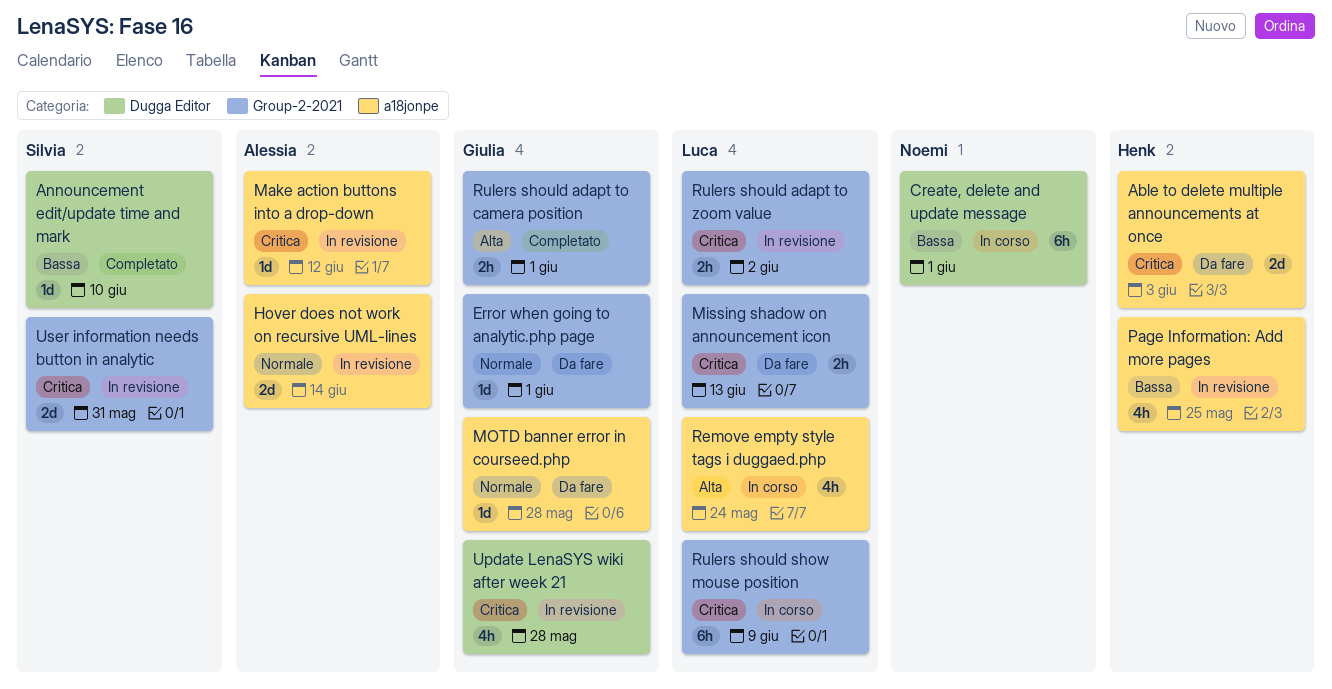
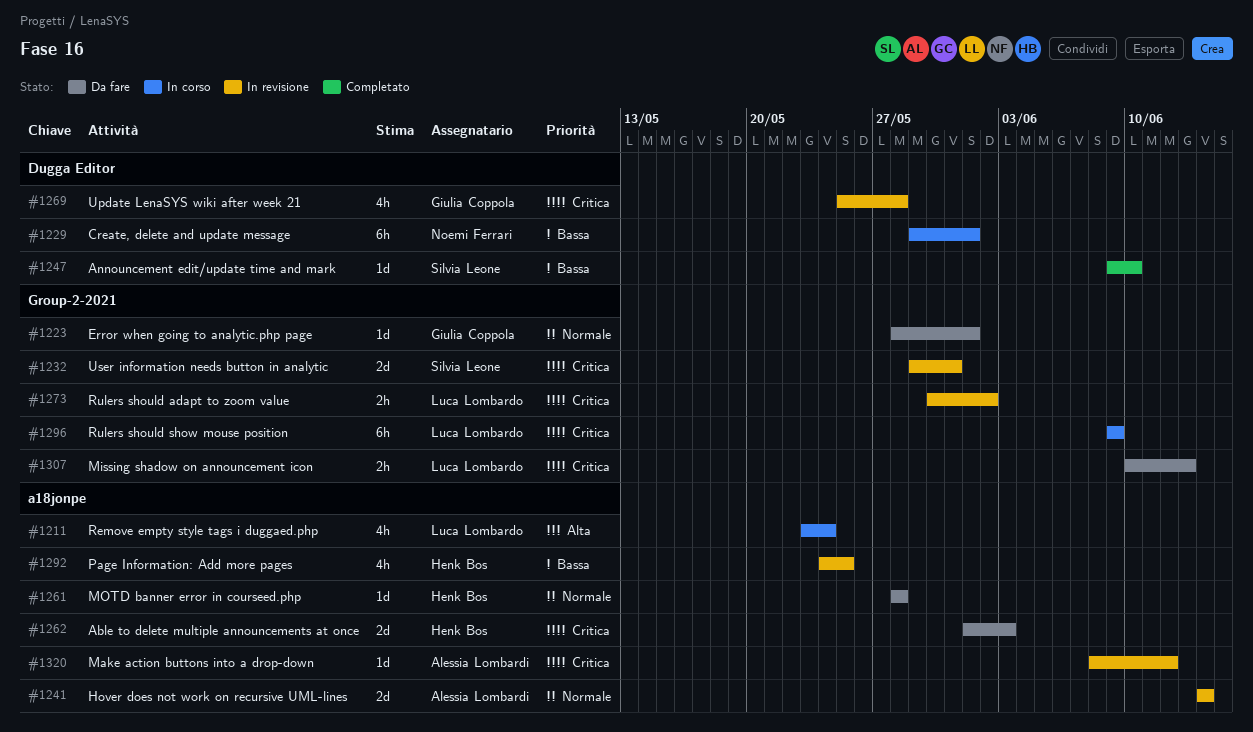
MOTD banner error in courseed.php, owner: Giulia Coppola -> Henk Bos
Rulers should adapt to camera position: present -> none

